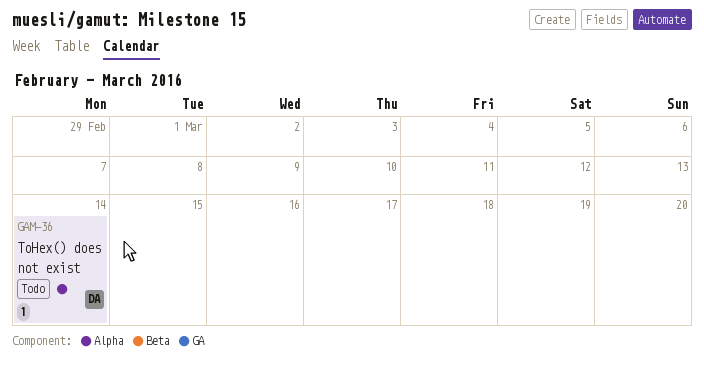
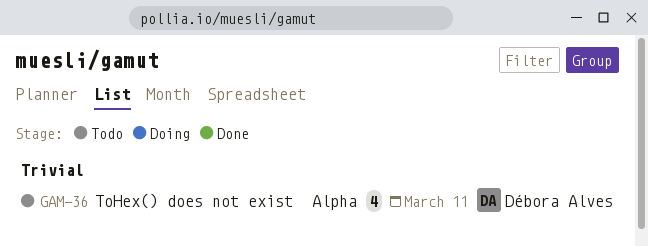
GAM-36, estimate: 1 -> 4
GAM-36, due: Mar 14 -> Mar 11

